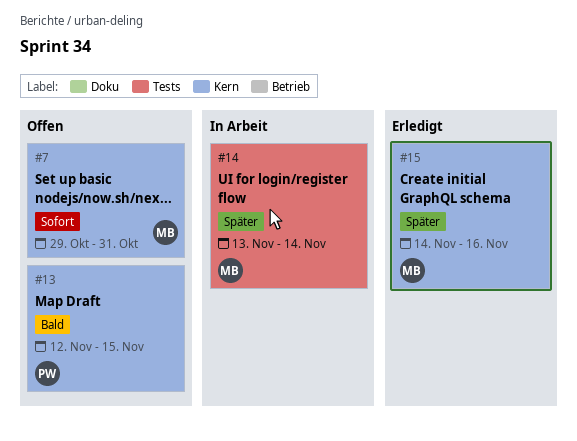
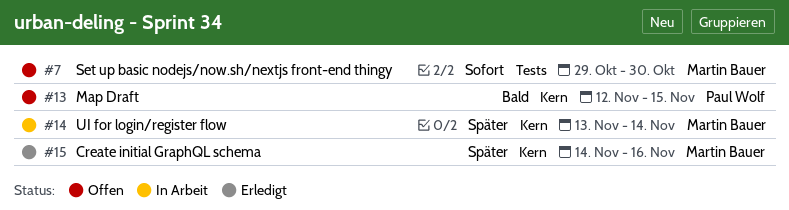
#7, label: Kern -> Tests
#7, due: Oct 31 -> Oct 30
#14, label: Tests -> Kern

